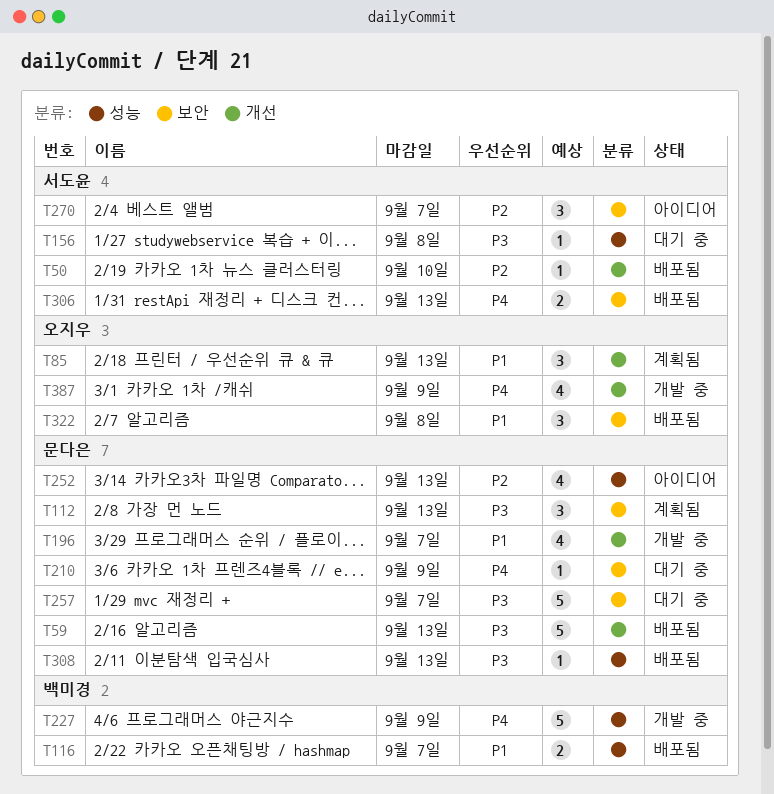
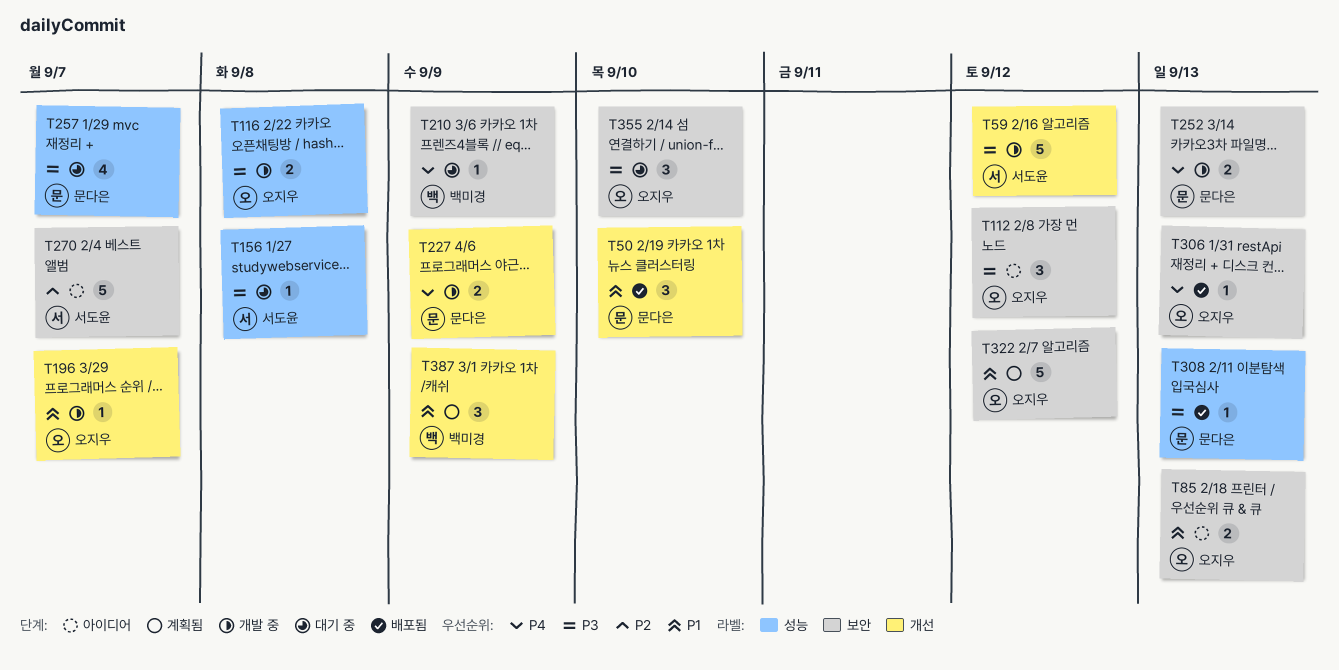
T50, owner: 서도윤 -> 문다은
T50, priority: P2 -> P1
T50, estimate: 1 -> 3
T59, status: 배포됨 -> 개발 중
T59, owner: 문다은 -> 서도윤
T59, due: Sep 13 -> Sep 12
T85, status: 계획됨 -> 아이디어
T85, label: 개선 -> 보안
T85, estimate: 3 -> 2
T112, status: 계획됨 -> 아이디어
T112, owner: 문다은 -> 오지우
T112, due: Sep 13 -> Sep 12
T116, status: 배포됨 -> 개발 중
T116, owner: 백미경 -> 오지우
T116, priority: P1 -> P3
T116, due: Sep 7 -> Sep 8
T196, owner: 문다은 -> 오지우
T196, estimate: 4 -> 1
T210, owner: 문다은 -> 백미경
T227, owner: 백미경 -> 문다은
T227, label: 성능 -> 개선
T227, estimate: 5 -> 2
T252, status: 아이디어 -> 개발 중
T252, priority: P2 -> P4
T252, label: 성능 -> 보안
T252, estimate: 4 -> 2
T257, label: 보안 -> 성능
T257, estimate: 5 -> 4
T270, estimate: 3 -> 5
T306, owner: 서도윤 -> 오지우
T306, estimate: 2 -> 1
T322, status: 배포됨 -> 계획됨
T322, estimate: 3 -> 5
T322, due: Sep 8 -> Sep 12
T355: none -> present
T387, status: 개발 중 -> 계획됨
T387, owner: 오지우 -> 백미경
T387, priority: P4 -> P1
T387, estimate: 4 -> 3

